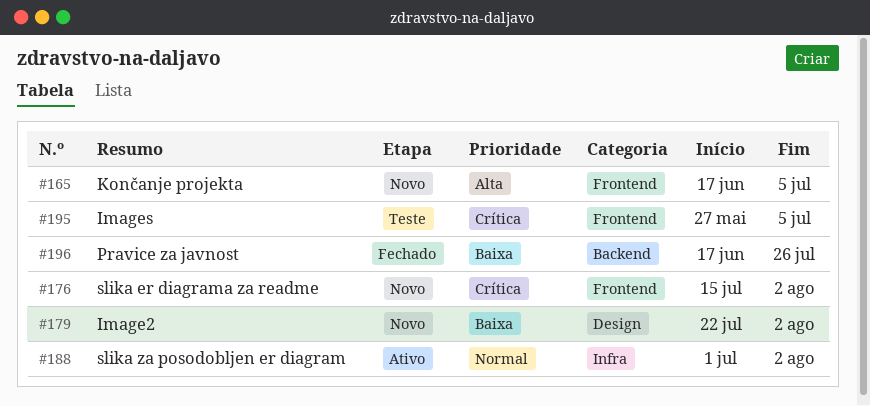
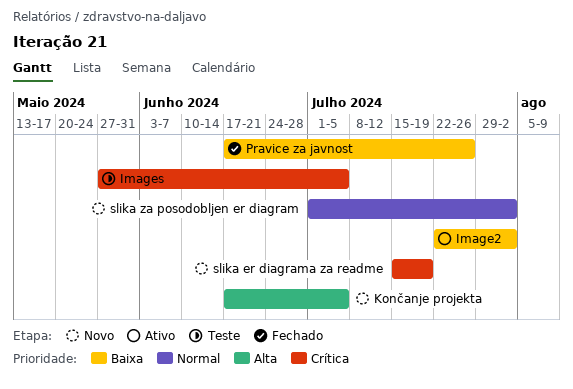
Image2, status: Novo -> Ativo
slika er diagrama za readme, due: Aug 2 -> Jul 19
slika za posodobljen er diagram, status: Ativo -> Novo

